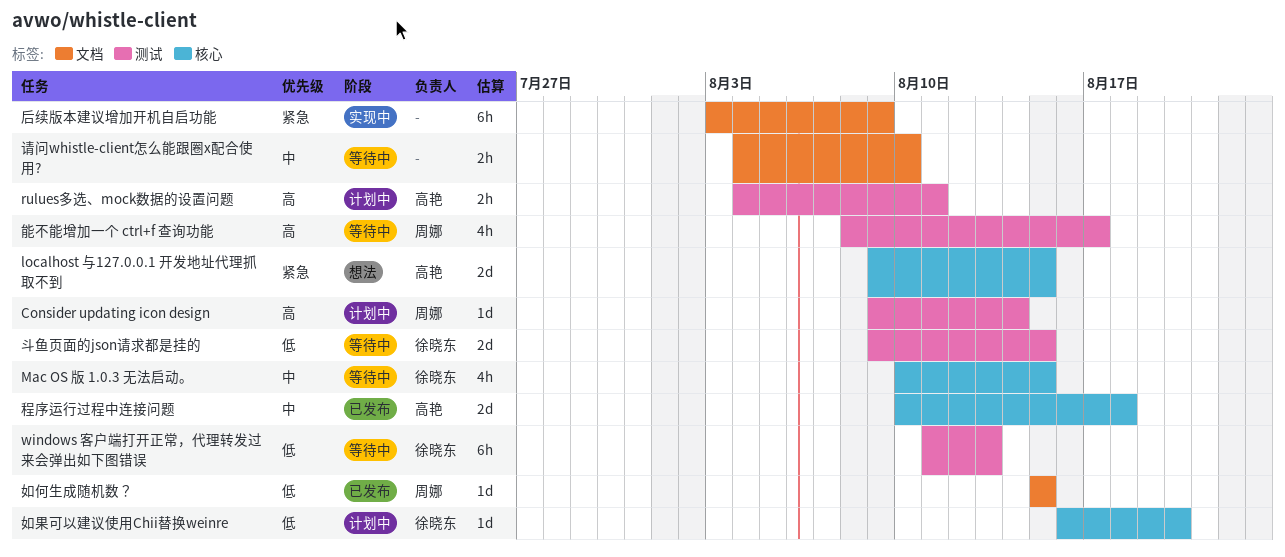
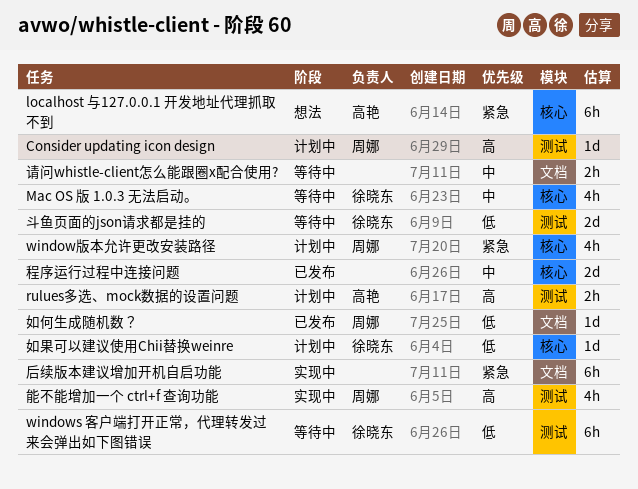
localhost 与127.0.0.1 开发地址代理抓取不到, estimate: 2d -> 6h
window版本允许更改安装路径: none -> present
程序运行过程中连接问题, owner: 高艳 -> none
能不能增加一个 ctrl+f 查询功能, status: 等待中 -> 实现中

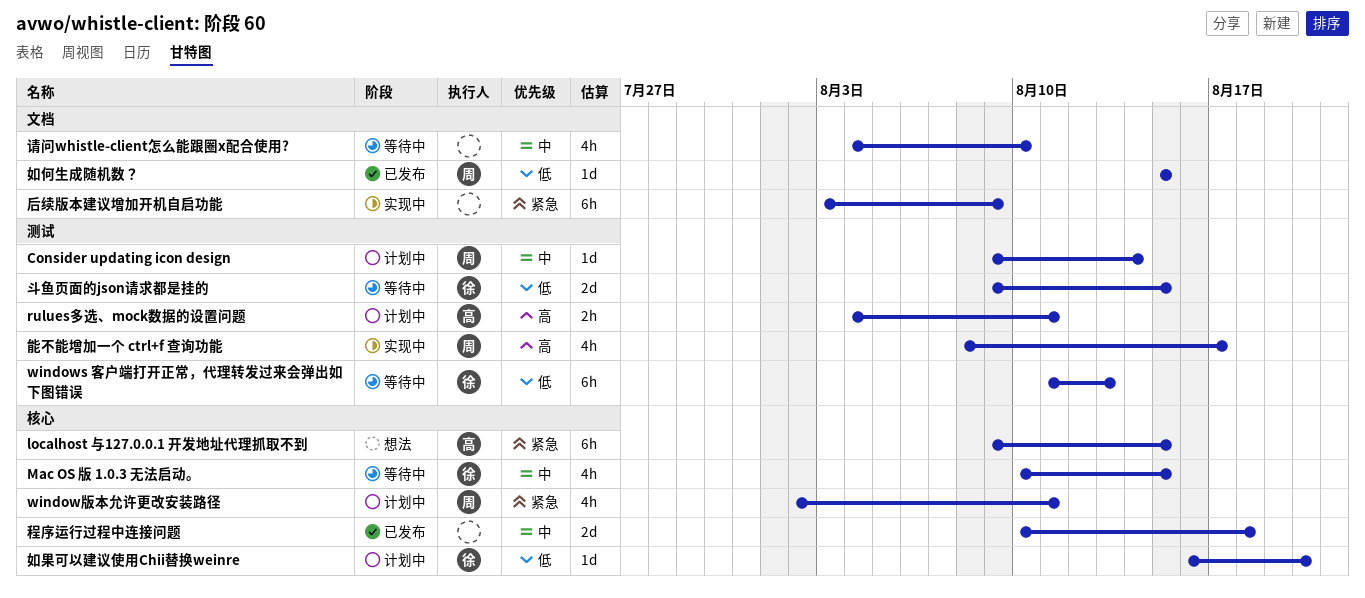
Consider updating icon design, priority: 高 -> 中
请问whistle-client怎么能跟圈x配合使用?, estimate: 2h -> 4h

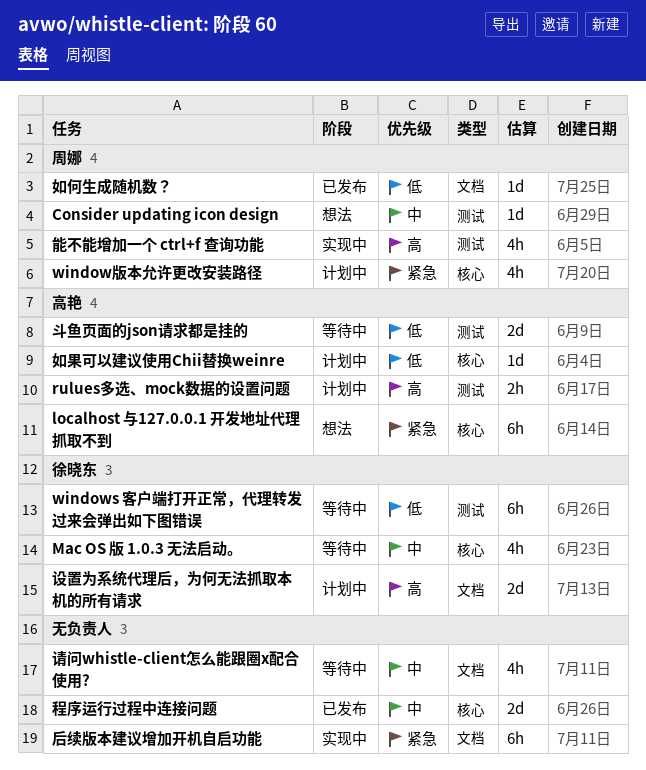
Consider updating icon design, status: 计划中 -> 想法
如果可以建议使用Chii替换weinre, owner: 徐晓东 -> 高艳
斗鱼页面的json请求都是挂的, owner: 徐晓东 -> 高艳
设置为系统代理后，为何无法抓取本机的所有请求: none -> present

